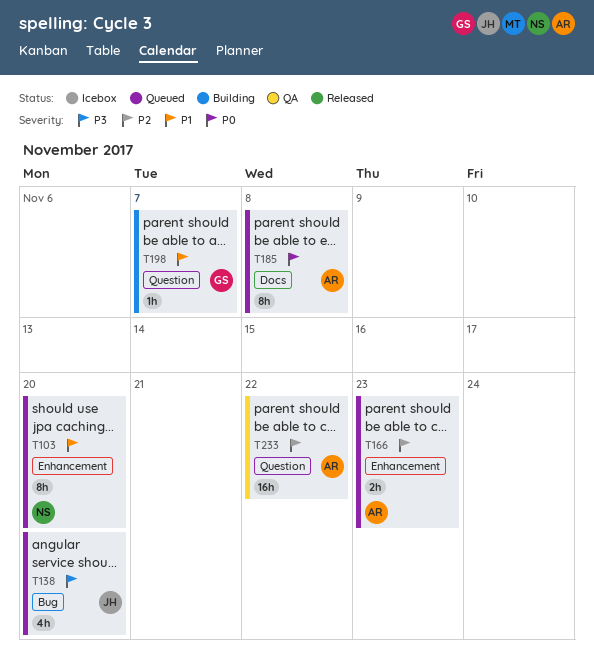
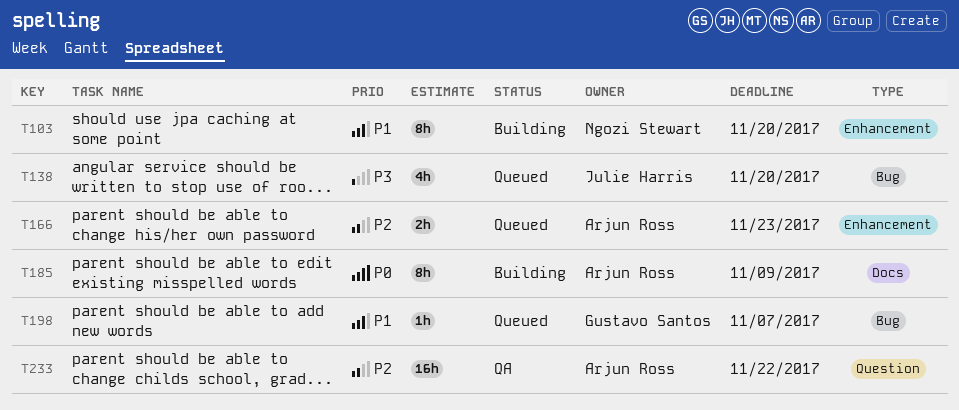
T103, status: Queued -> Building
T185, status: Queued -> Building
T185, due: Nov 8 -> Nov 9
T198, status: Building -> Queued
T198, label: Question -> Bug

